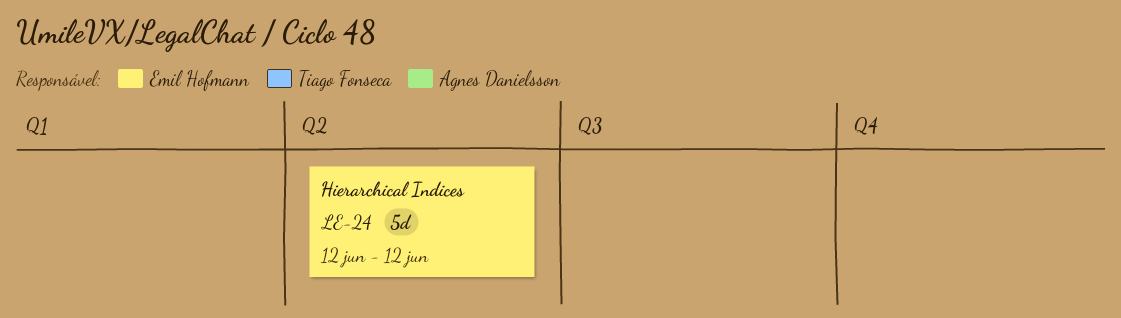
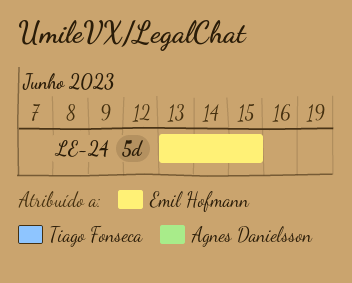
LE-24, start: Jun 12 -> Jun 13
LE-24, due: Jun 12 -> Jun 15

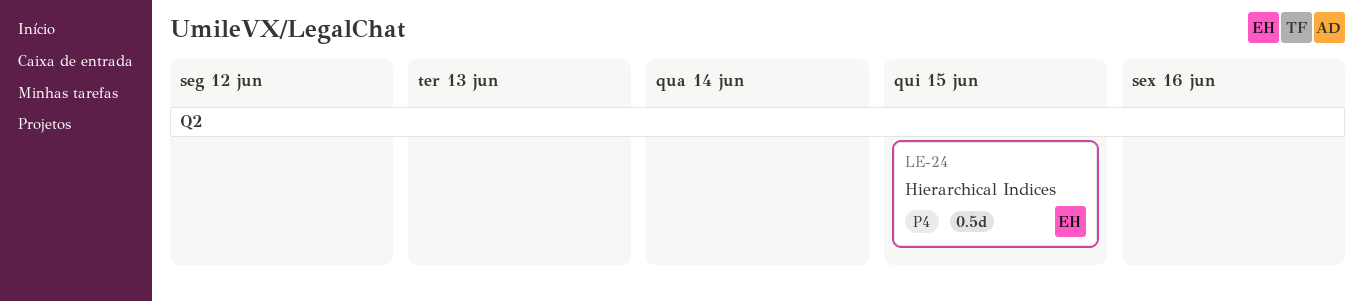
LE-24, estimate: 5d -> 0.5d

